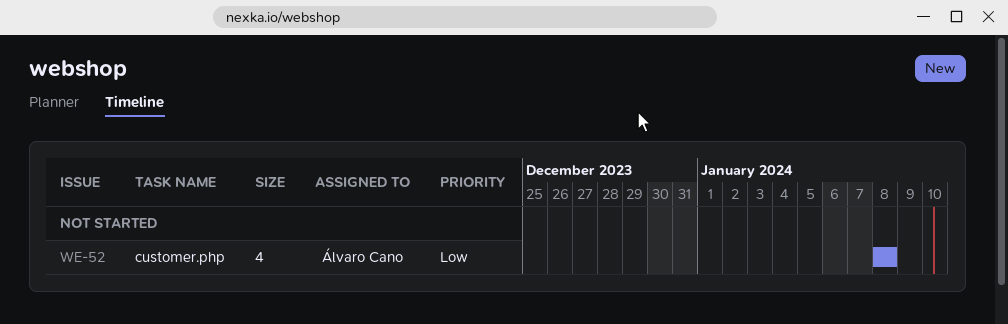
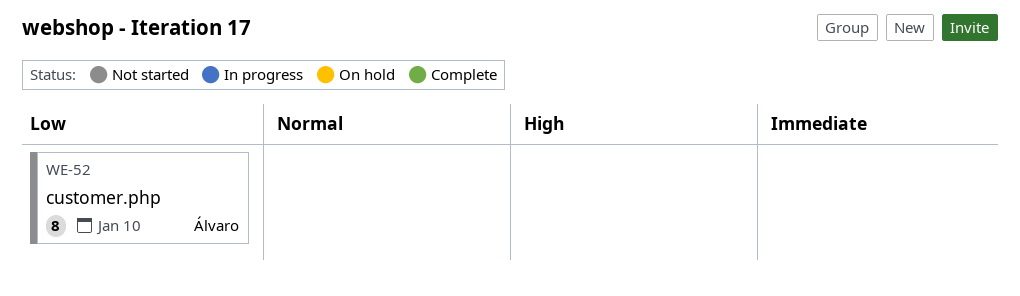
WE-52, estimate: 4 -> 8
WE-52, due: Jan 8 -> Jan 10

